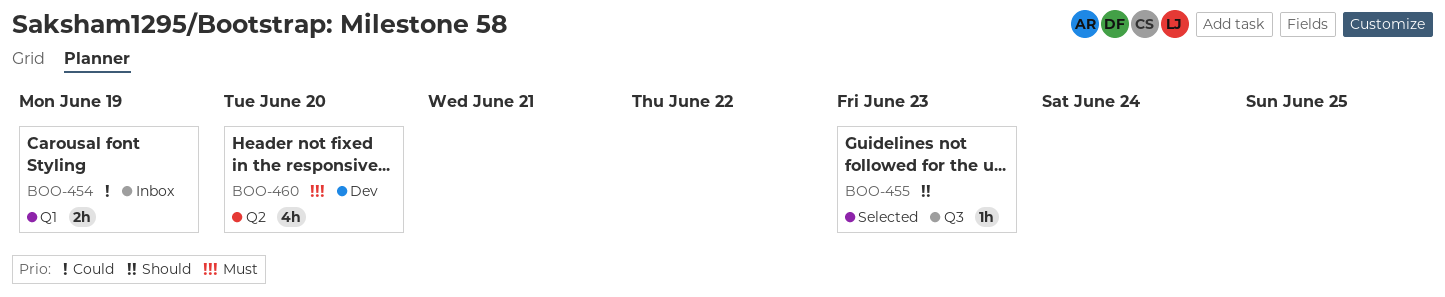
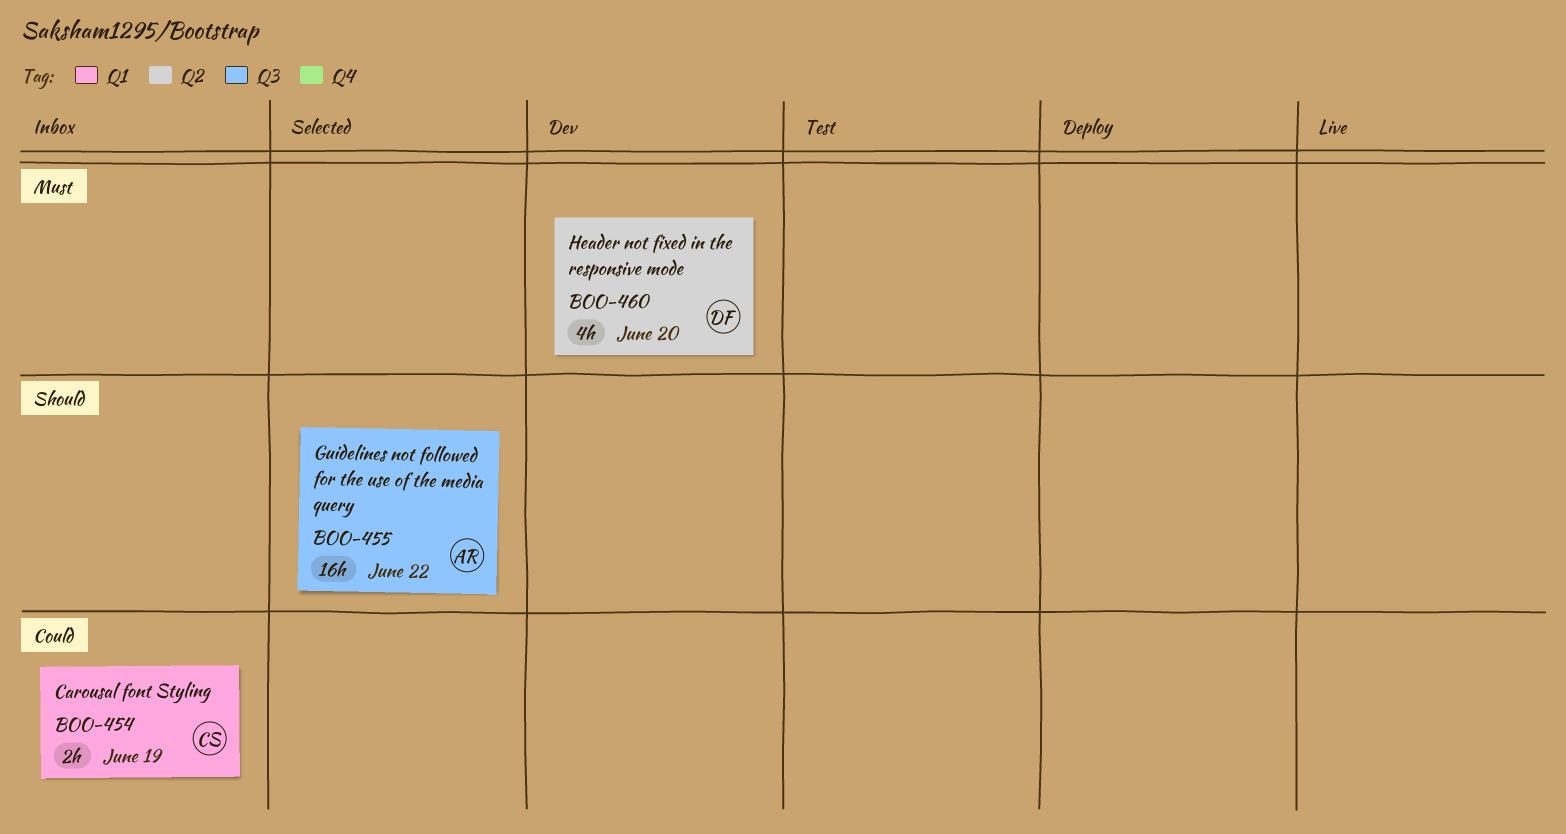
BOO-455, estimate: 1h -> 16h
BOO-455, due: Jun 23 -> Jun 22

